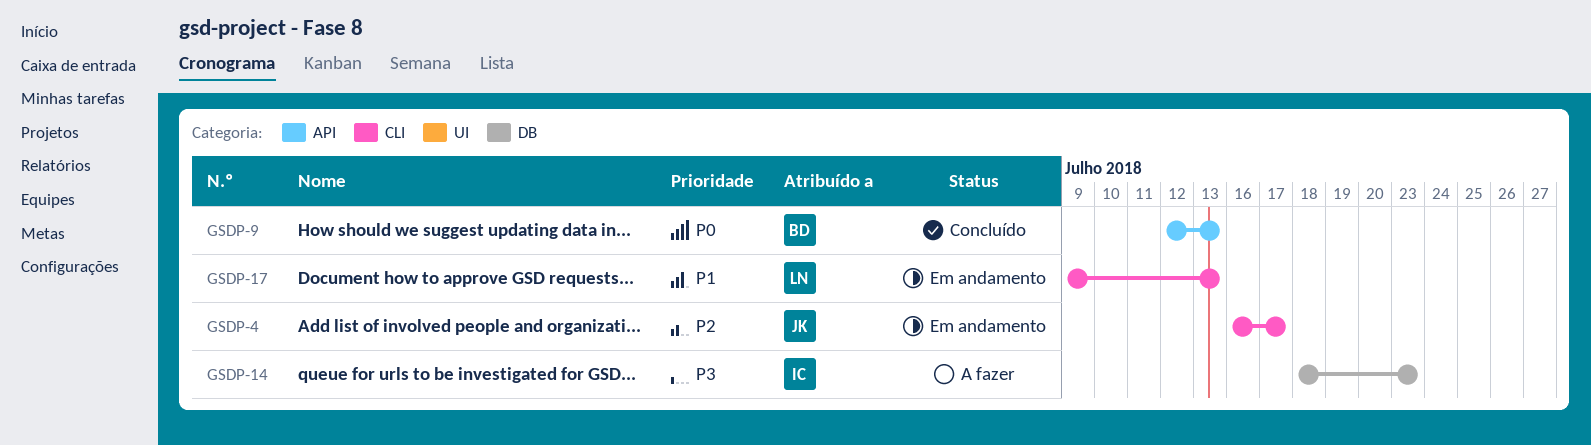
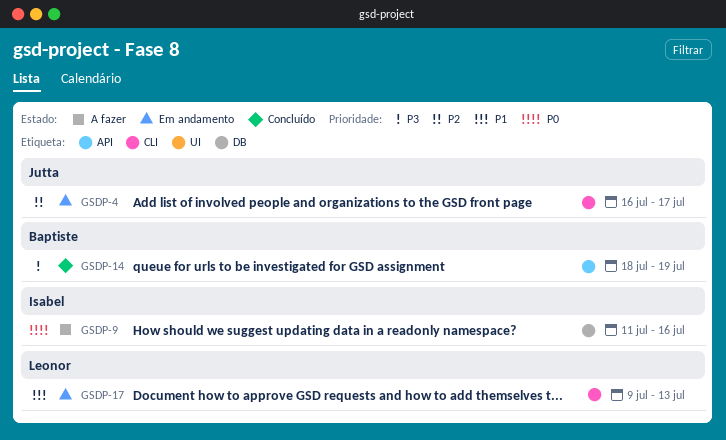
GSDP-9, status: Concluído -> A fazer
GSDP-9, owner: Baptiste -> Isabel
GSDP-9, label: API -> DB
GSDP-9, start: Jul 12 -> Jul 11
GSDP-9, due: Jul 13 -> Jul 16
GSDP-14, status: A fazer -> Concluído
GSDP-14, owner: Isabel -> Baptiste
GSDP-14, label: DB -> API
GSDP-14, due: Jul 23 -> Jul 19

